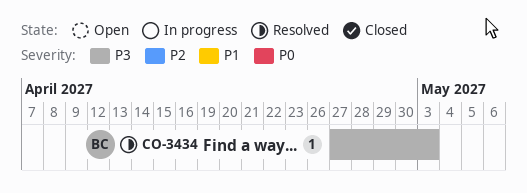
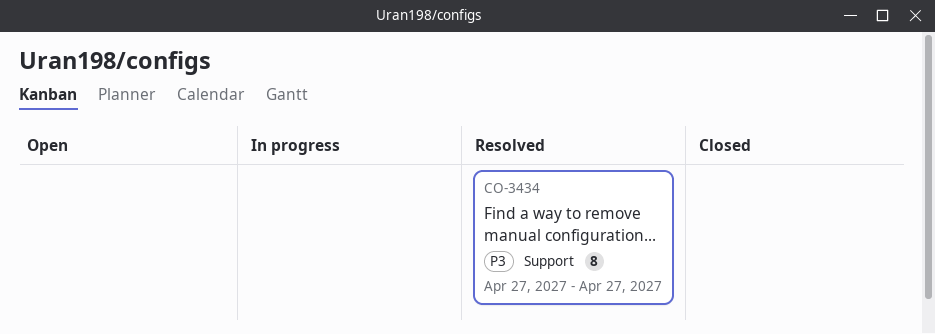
CO-3434, estimate: 1 -> 8
CO-3434, due: May 3 -> Apr 27

